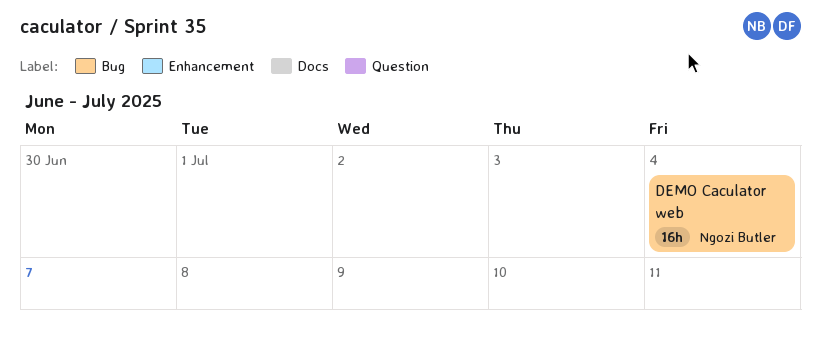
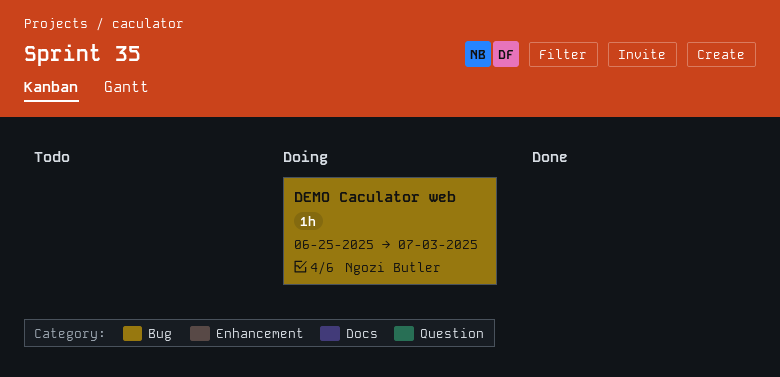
DEMO Caculator web, estimate: 16h -> 1h
DEMO Caculator web, due: Jul 4 -> Jul 3

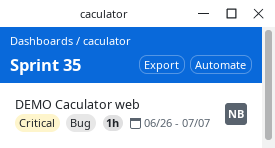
DEMO Caculator web, start: Jun 25 -> Jun 26
DEMO Caculator web, due: Jul 3 -> Jul 7

